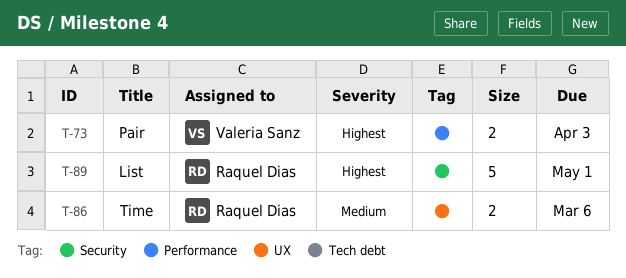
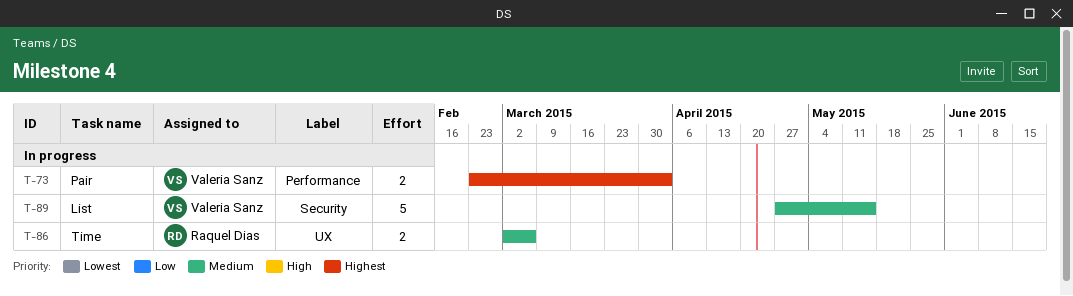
T-89, owner: Raquel Dias -> Valeria Sanz
T-89, priority: Highest -> Medium
T-89, due: May 1 -> May 15

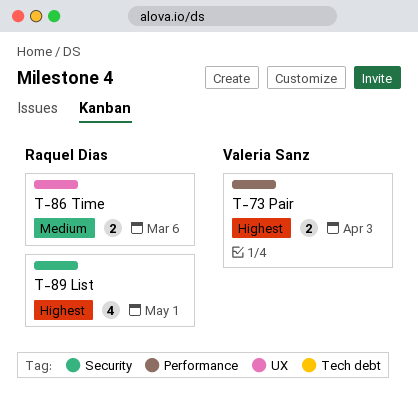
T-89, owner: Valeria Sanz -> Raquel Dias
T-89, priority: Medium -> Highest
T-89, estimate: 5 -> 4
T-89, due: May 15 -> May 1

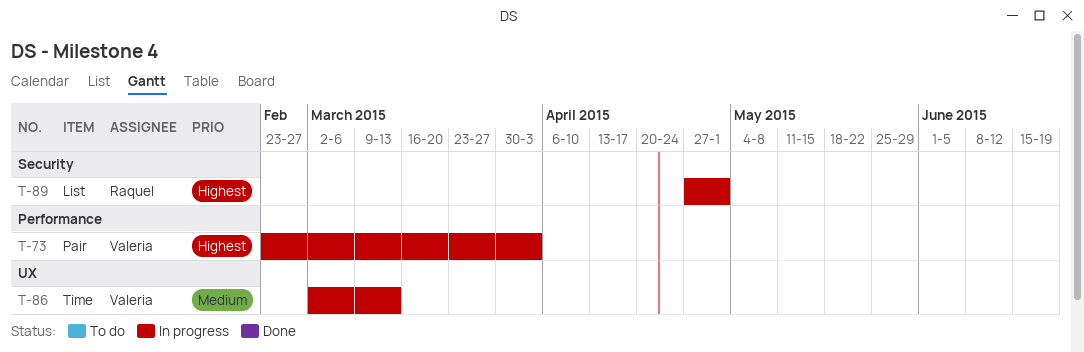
T-86, owner: Raquel Dias -> Valeria Sanz
T-86, due: Mar 6 -> Mar 13

